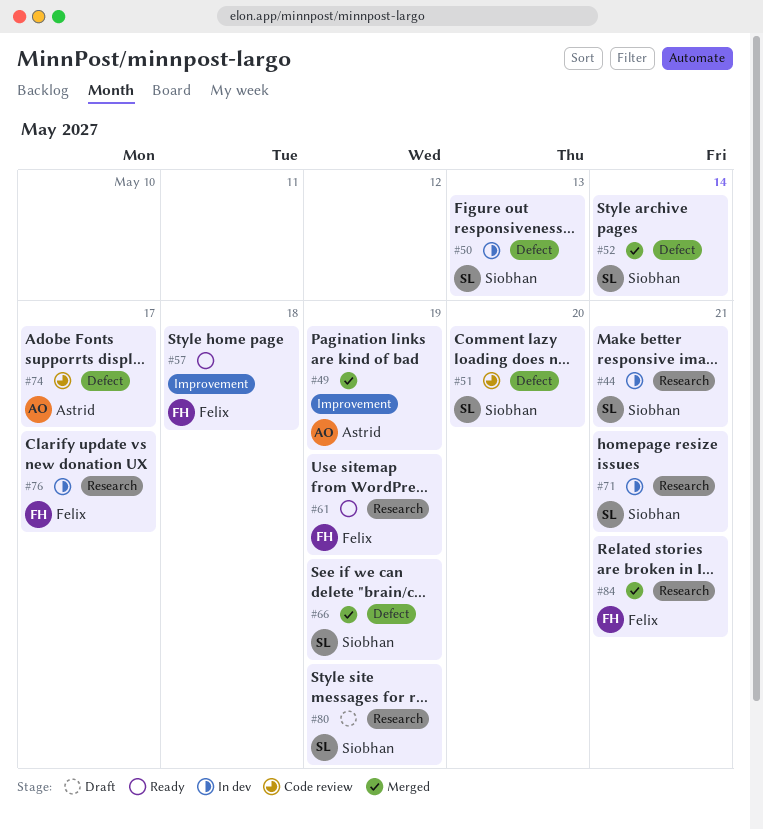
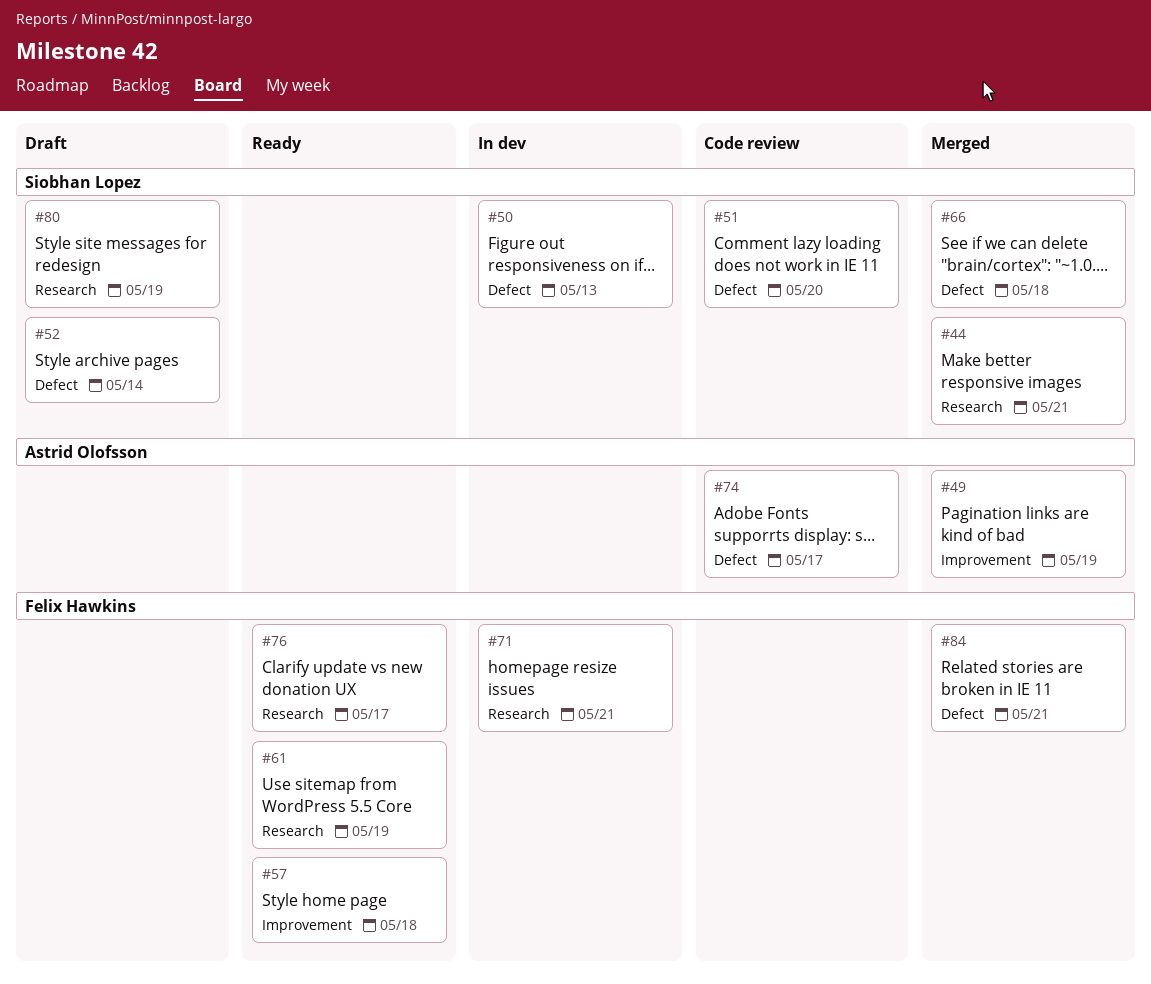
#44, status: In dev -> Merged
#52, status: Merged -> Draft
#66, due: May 19 -> May 18
#71, owner: Siobhan Lopez -> Felix Hawkins
#76, status: In dev -> Ready
#84, label: Research -> Defect

